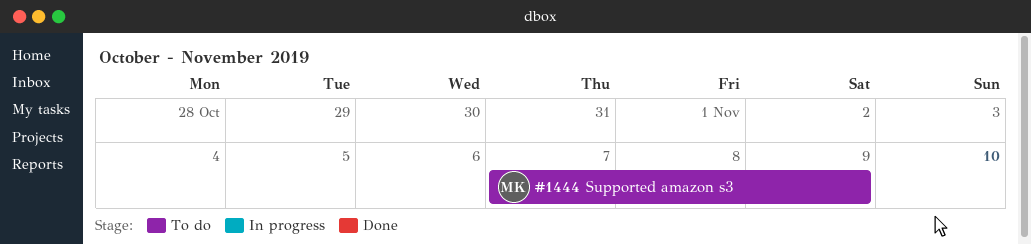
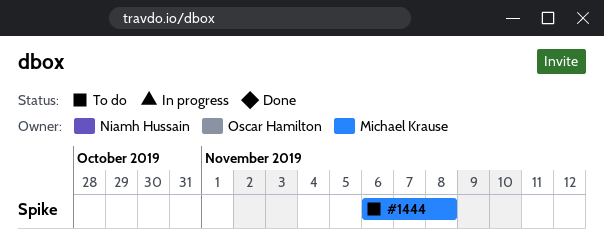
#1444, start: Nov 7 -> Nov 6
#1444, due: Nov 9 -> Nov 8

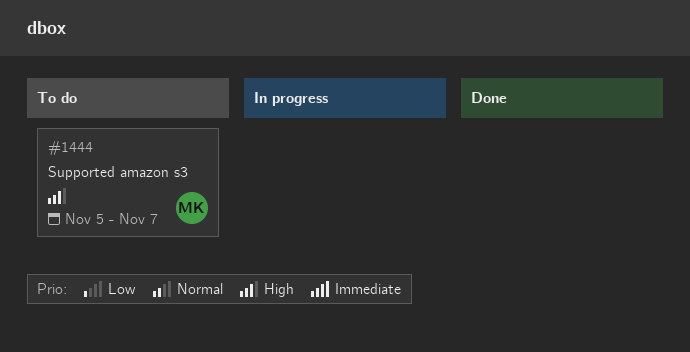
#1444, start: Nov 6 -> Nov 5
#1444, due: Nov 8 -> Nov 7

